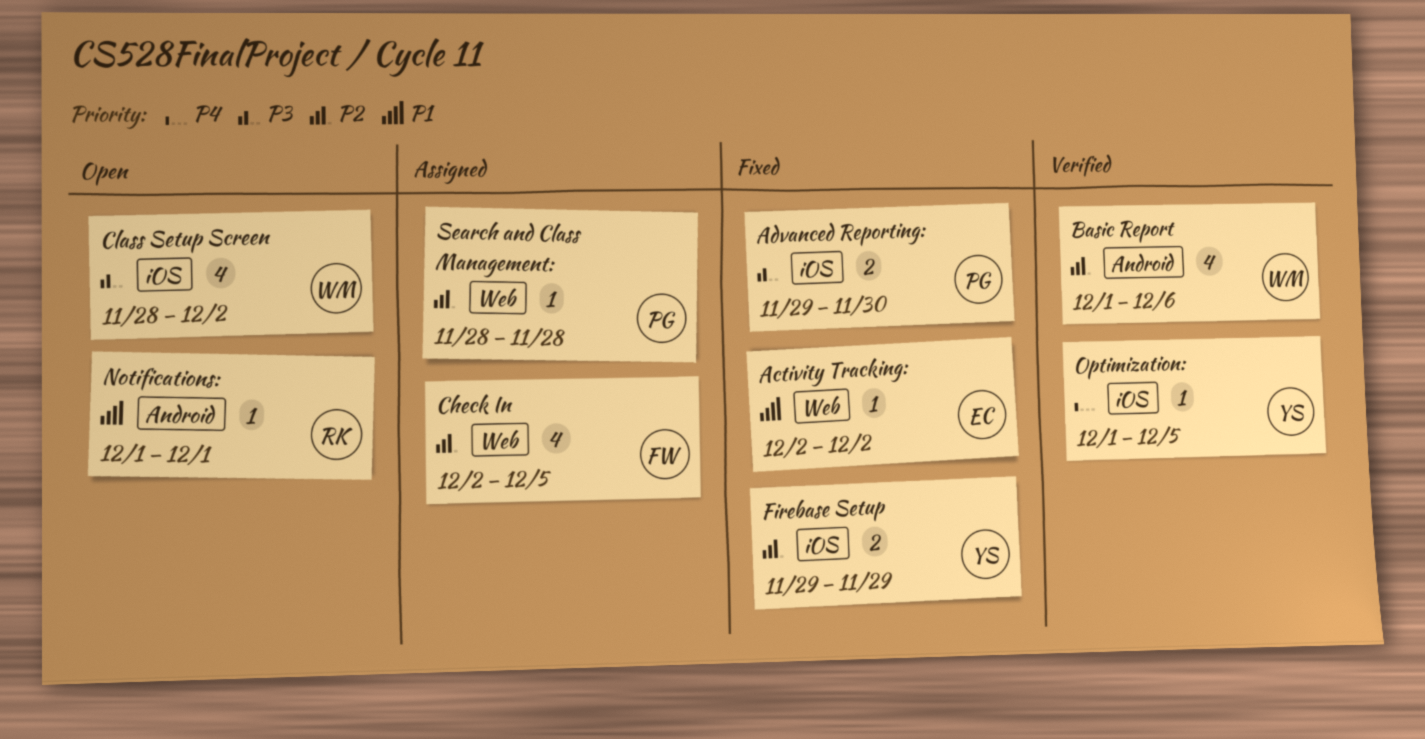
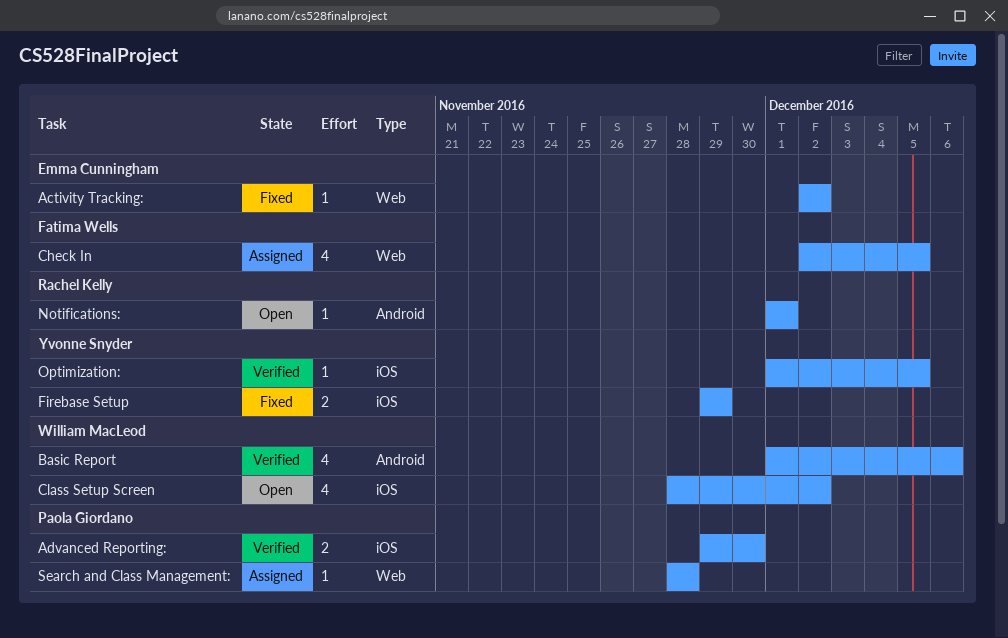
Advanced Reporting:, status: Fixed -> Verified

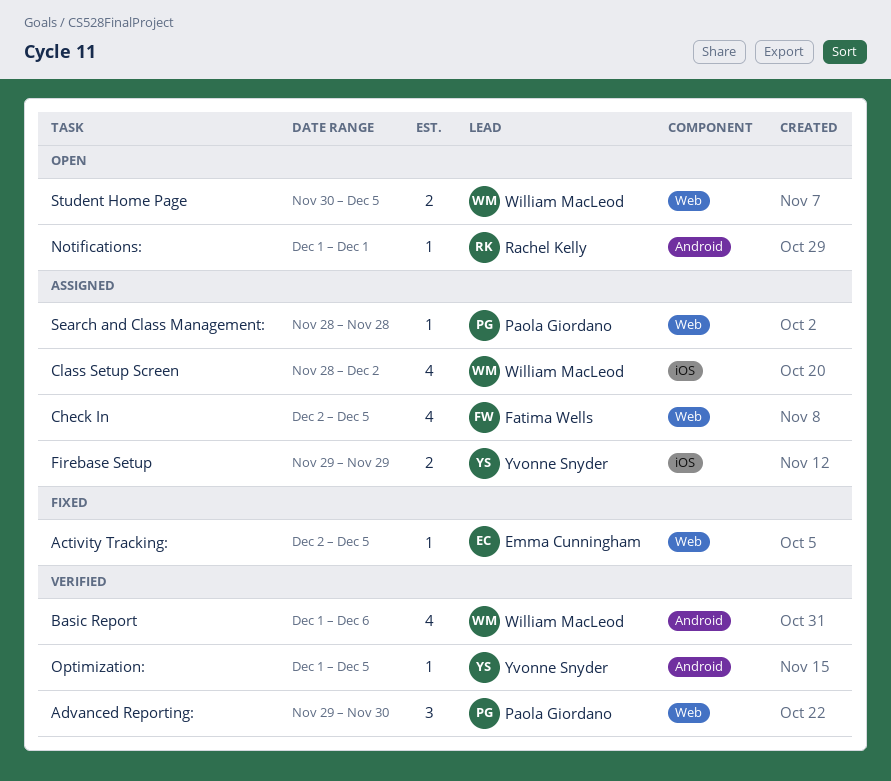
Activity Tracking:, due: Dec 2 -> Dec 5
Advanced Reporting:, label: iOS -> Web
Advanced Reporting:, estimate: 2 -> 3
Class Setup Screen, status: Open -> Assigned
Firebase Setup, status: Fixed -> Assigned
Optimization:, label: iOS -> Android
Student Home Page: none -> present

